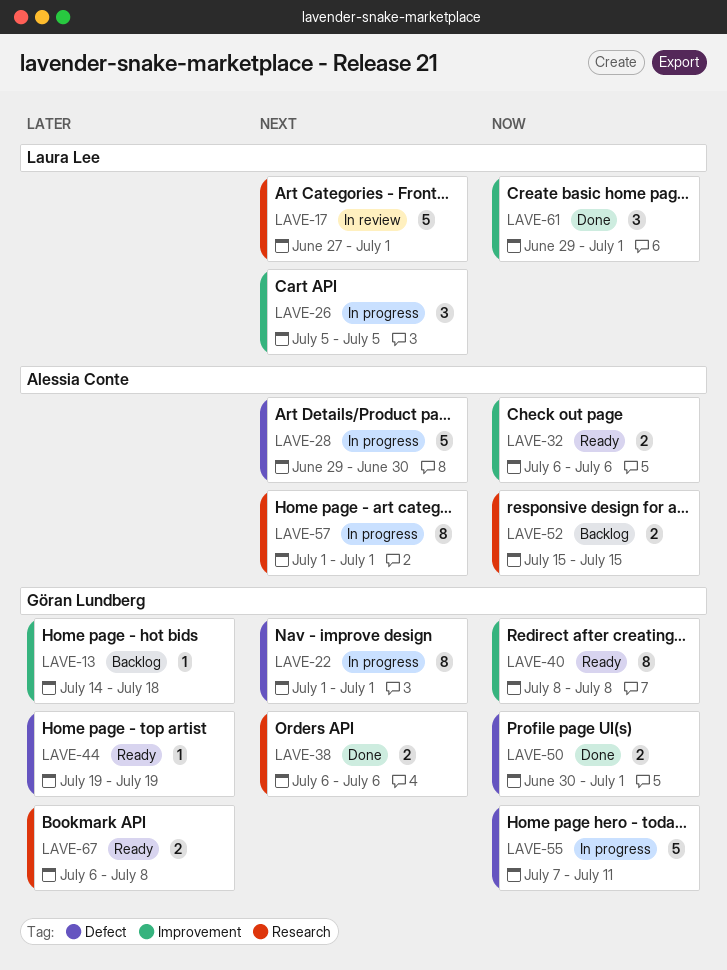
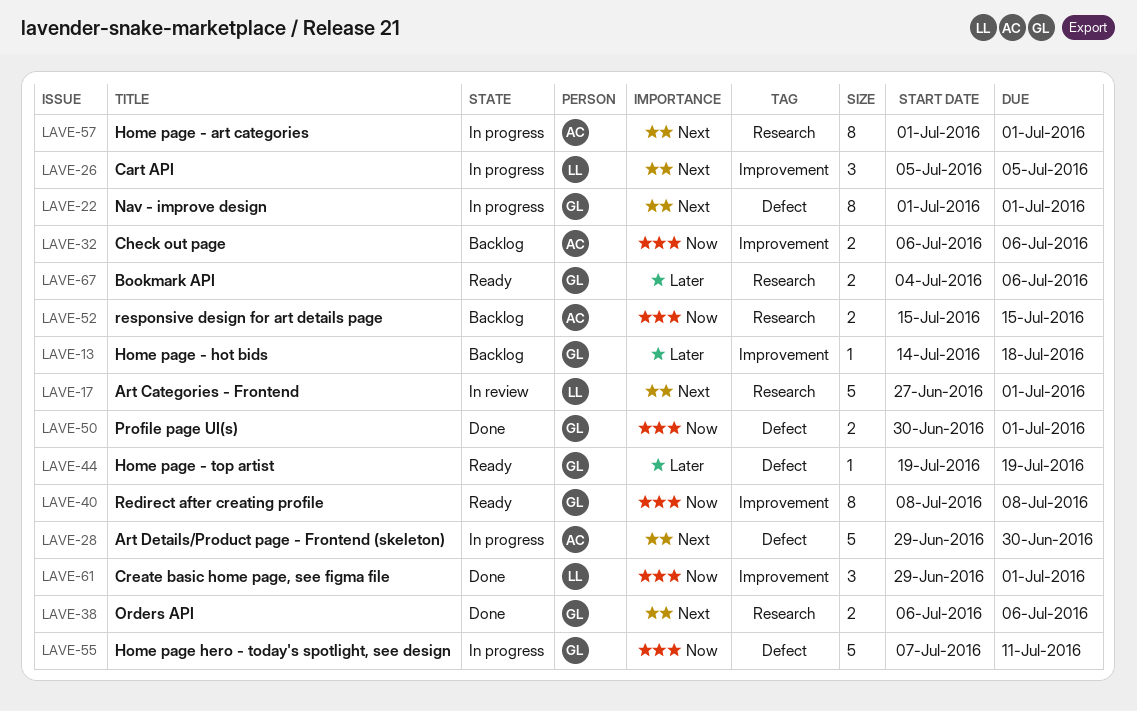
LAVE-32, status: Ready -> Backlog
LAVE-67, start: Jul 6 -> Jul 4
LAVE-67, due: Jul 8 -> Jul 6

